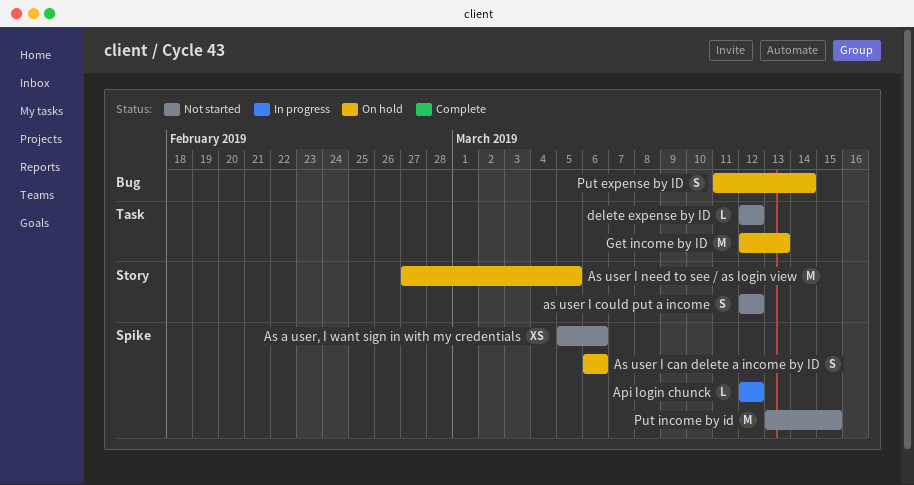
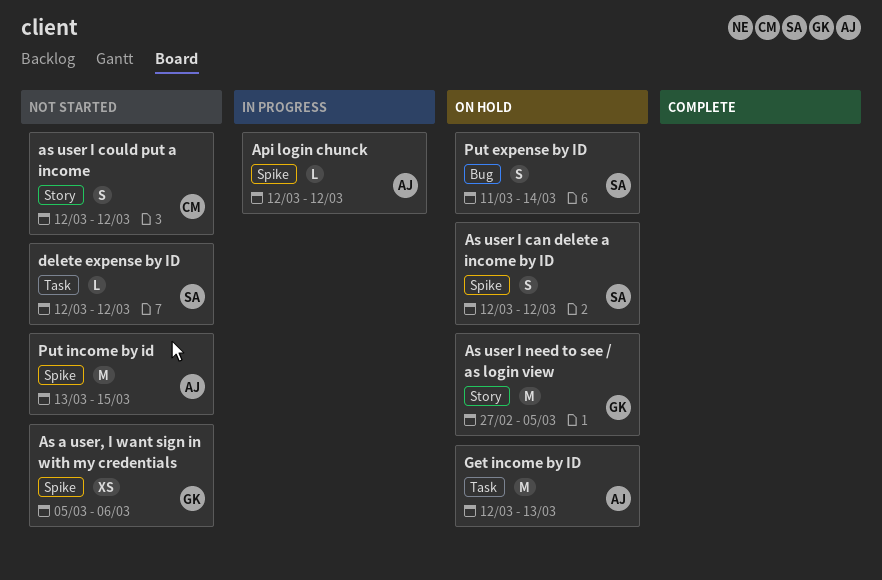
As user I can delete a income by ID, start: Mar 6 -> Mar 12
As user I can delete a income by ID, due: Mar 6 -> Mar 12

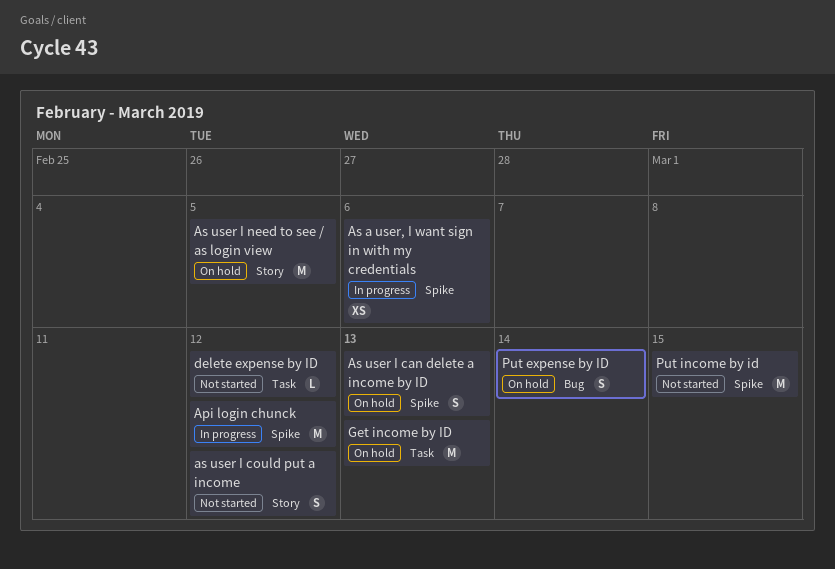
Api login chunck, estimate: L -> M
As a user, I want sign in with my credentials, status: Not started -> In progress
As user I can delete a income by ID, due: Mar 12 -> Mar 13

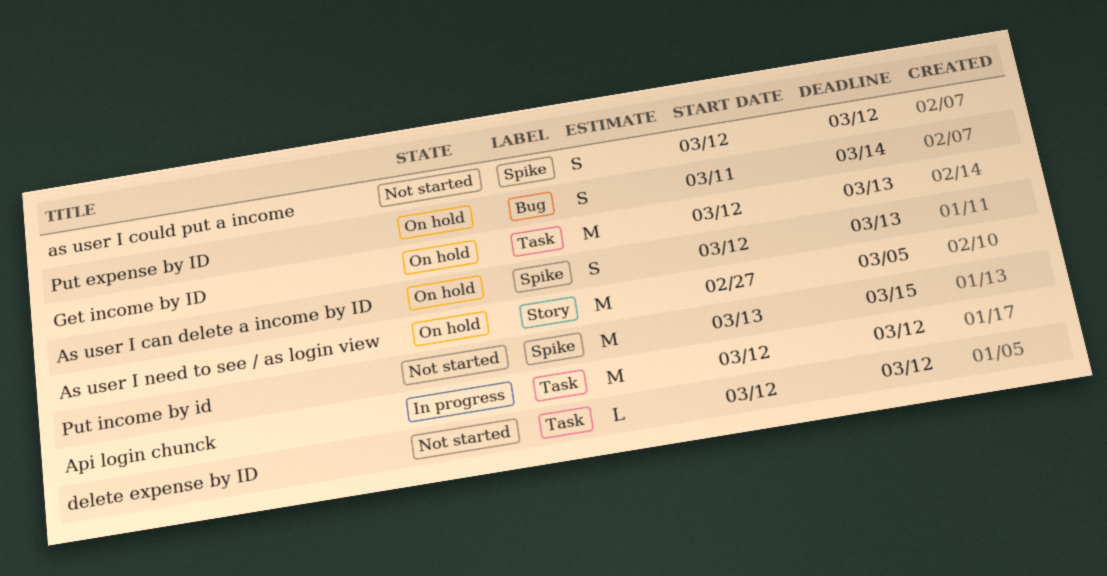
Api login chunck, label: Spike -> Task
As a user, I want sign in with my credentials: present -> none
as user I could put a income, label: Story -> Spike

